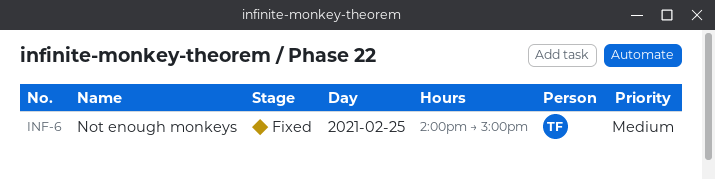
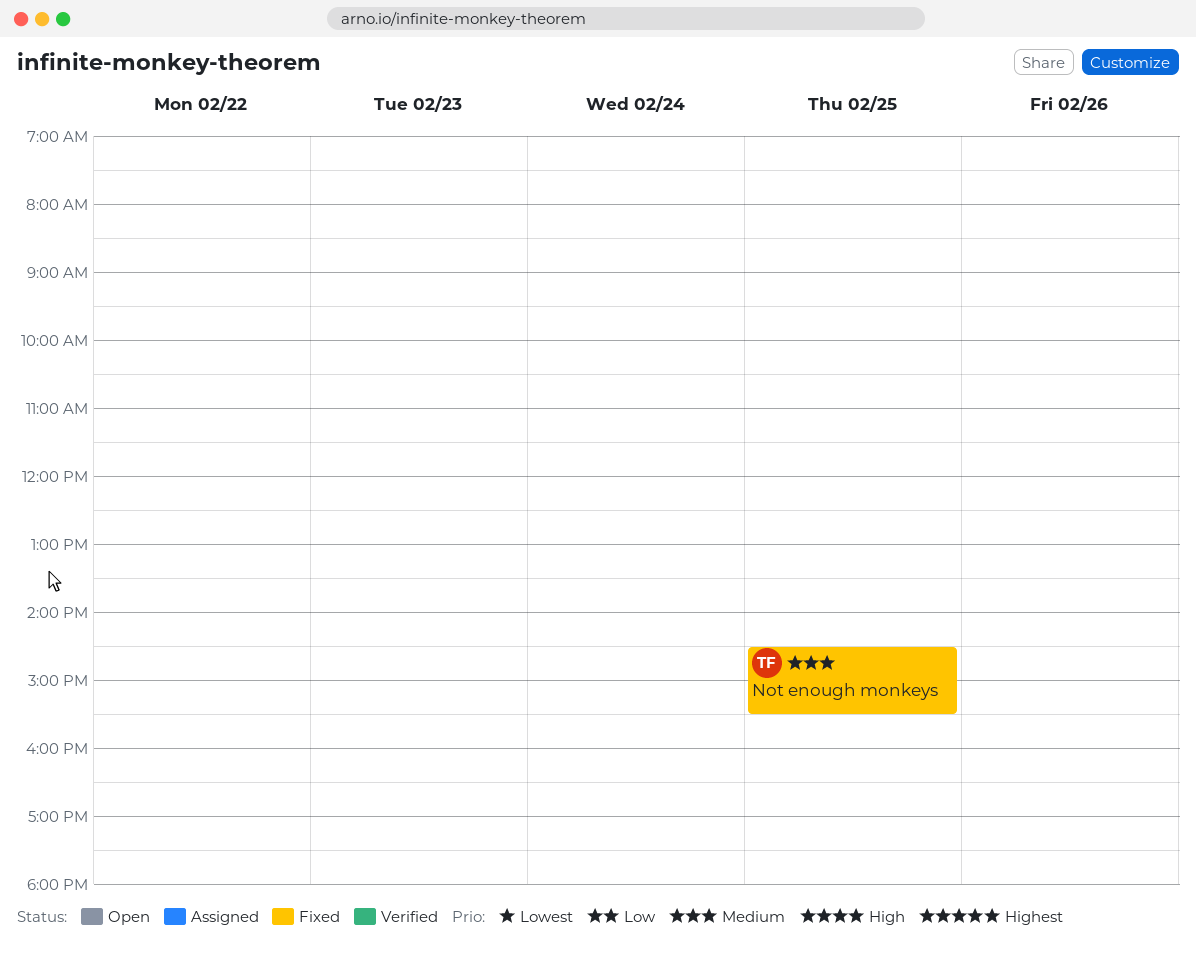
Not enough monkeys, begins: 14:00 -> 14:30
Not enough monkeys, ends: 15:00 -> 15:30

